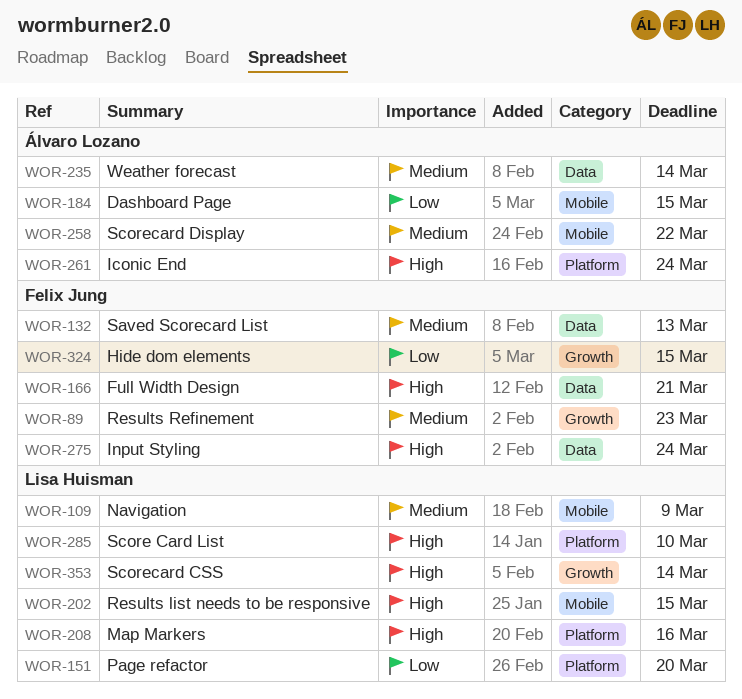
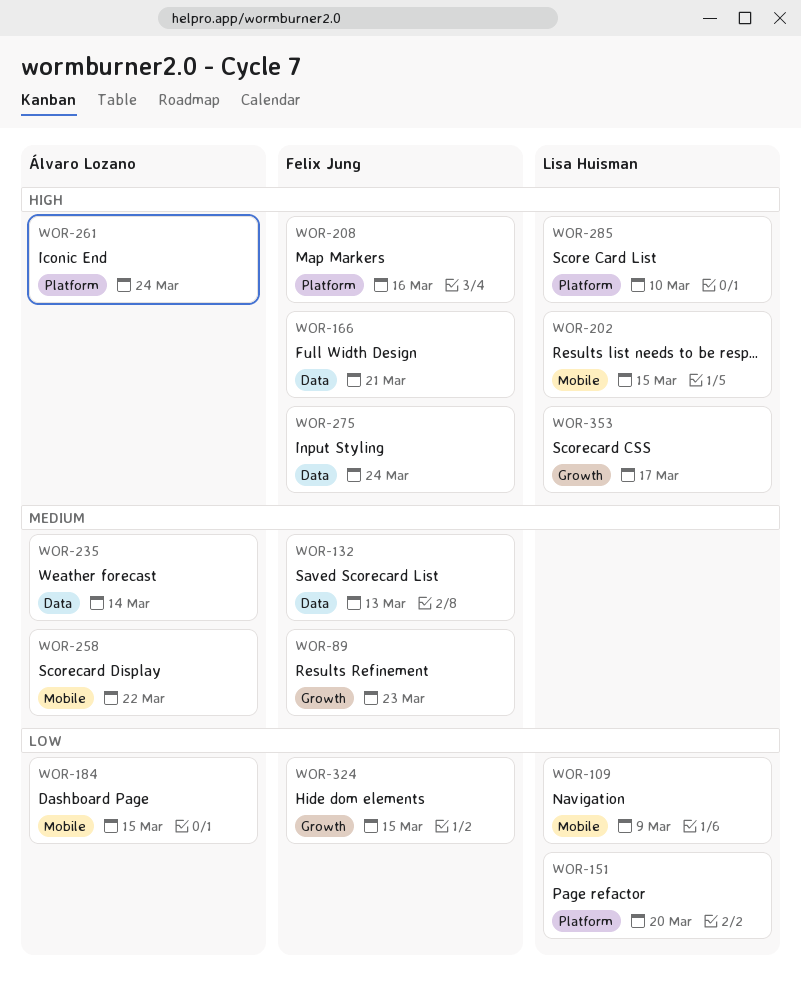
WOR-109, priority: Medium -> Low
WOR-208, owner: Lisa Huisman -> Felix Jung
WOR-353, due: Mar 14 -> Mar 17

